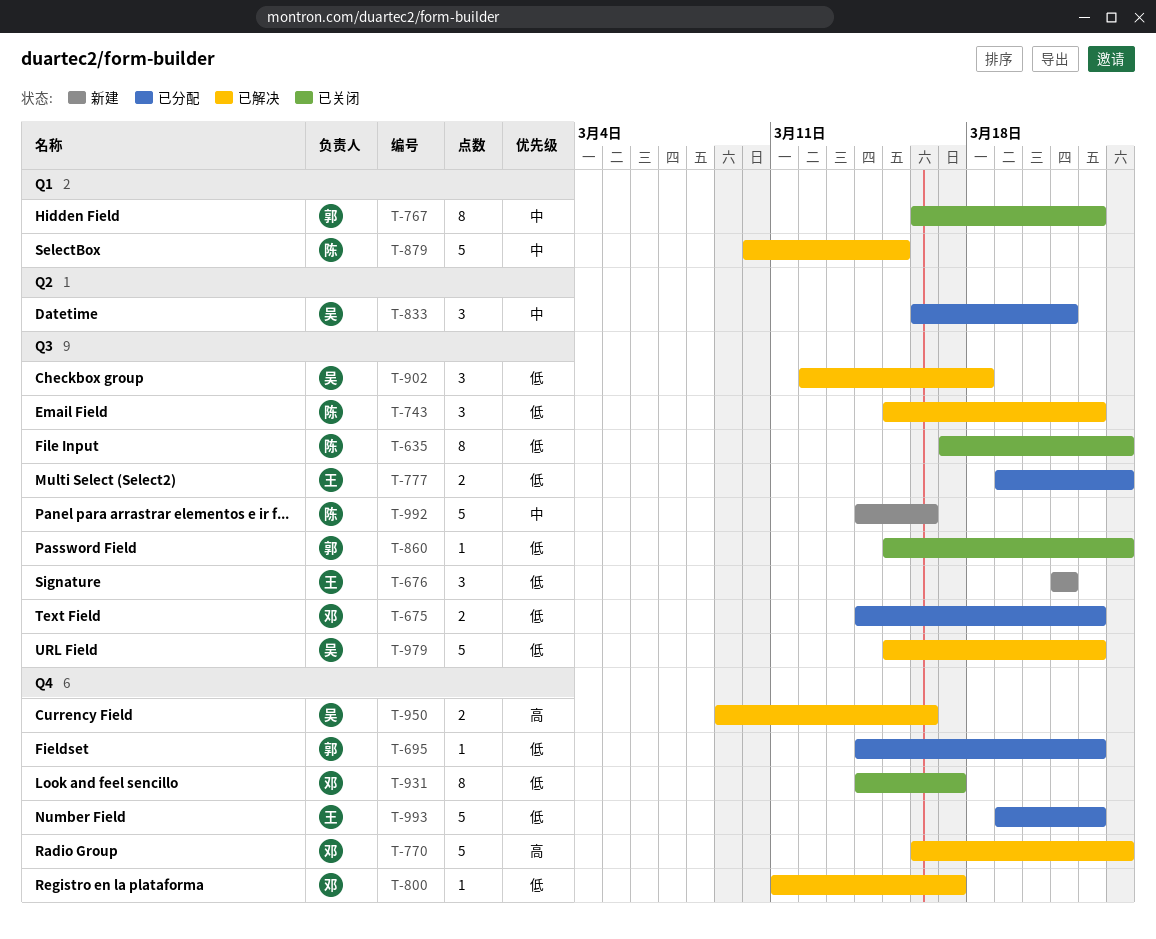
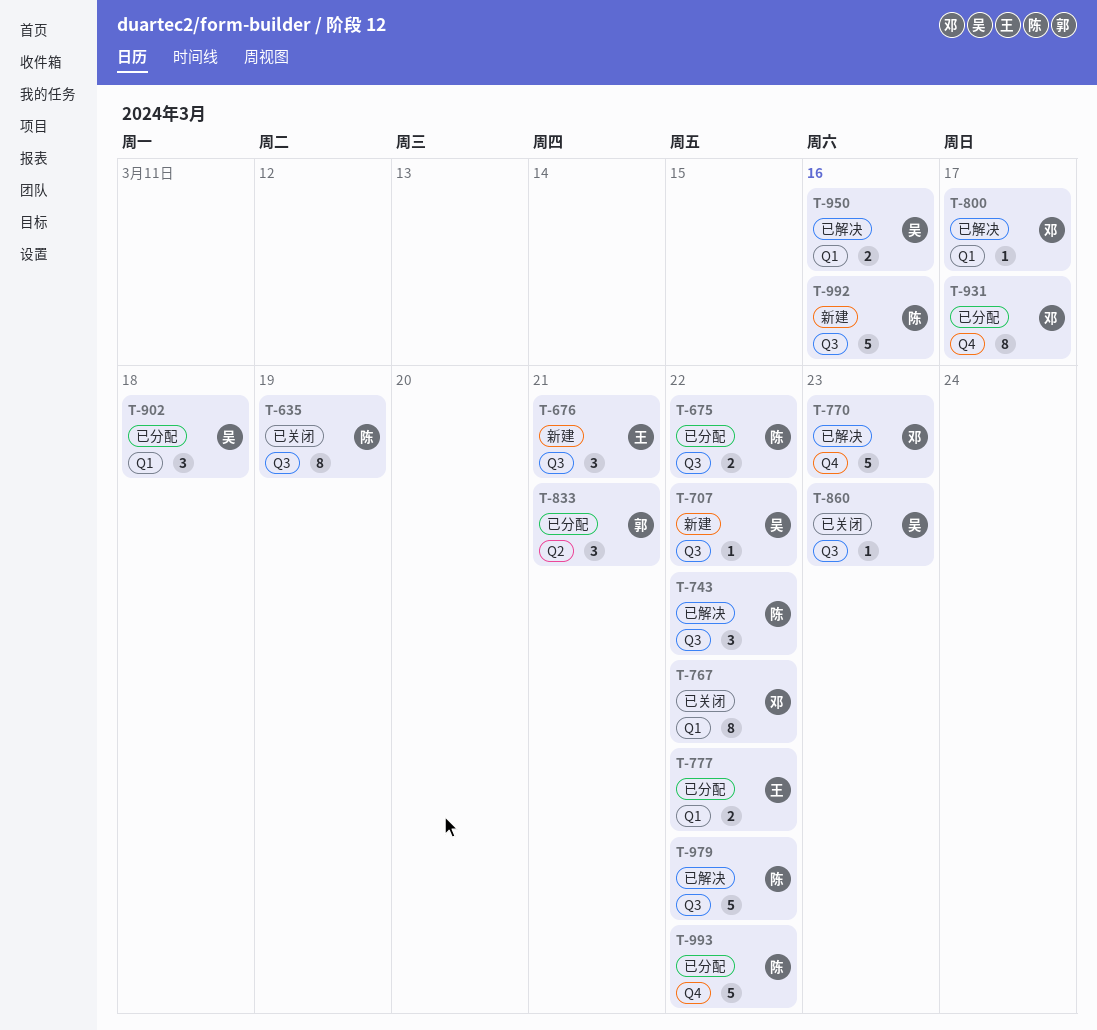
T-635, due: Mar 23 -> Mar 19
T-675, owner: 邓 -> 陈
T-695: present -> none
T-707: none -> present
T-767, owner: 郭 -> 邓
T-777, label: Q3 -> Q1
T-777, due: Mar 23 -> Mar 22
T-800, label: Q4 -> Q1
T-833, owner: 吴 -> 郭
T-860, owner: 郭 -> 吴
T-879: present -> none
T-902, status: 已解决 -> 已分配
T-902, label: Q3 -> Q1
T-931, status: 已关闭 -> 已分配
T-950, label: Q4 -> Q1
T-979, owner: 吴 -> 陈
T-993, owner: 王 -> 陈

